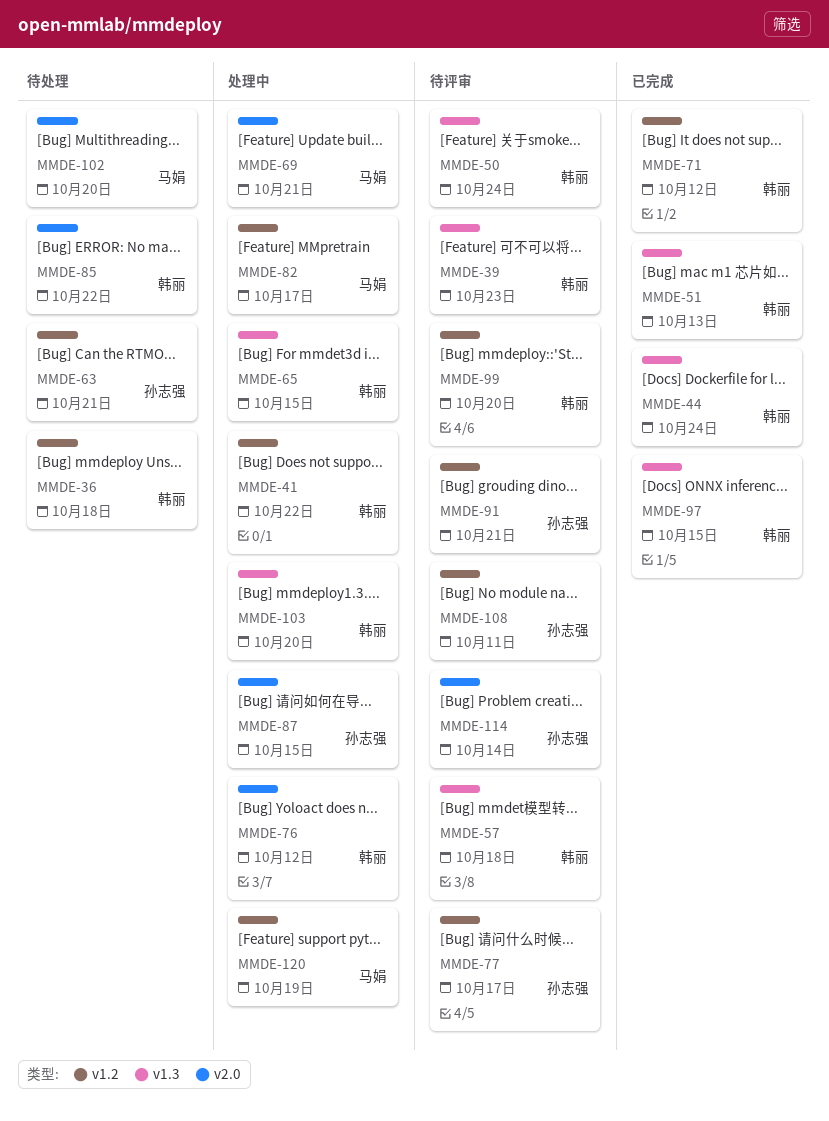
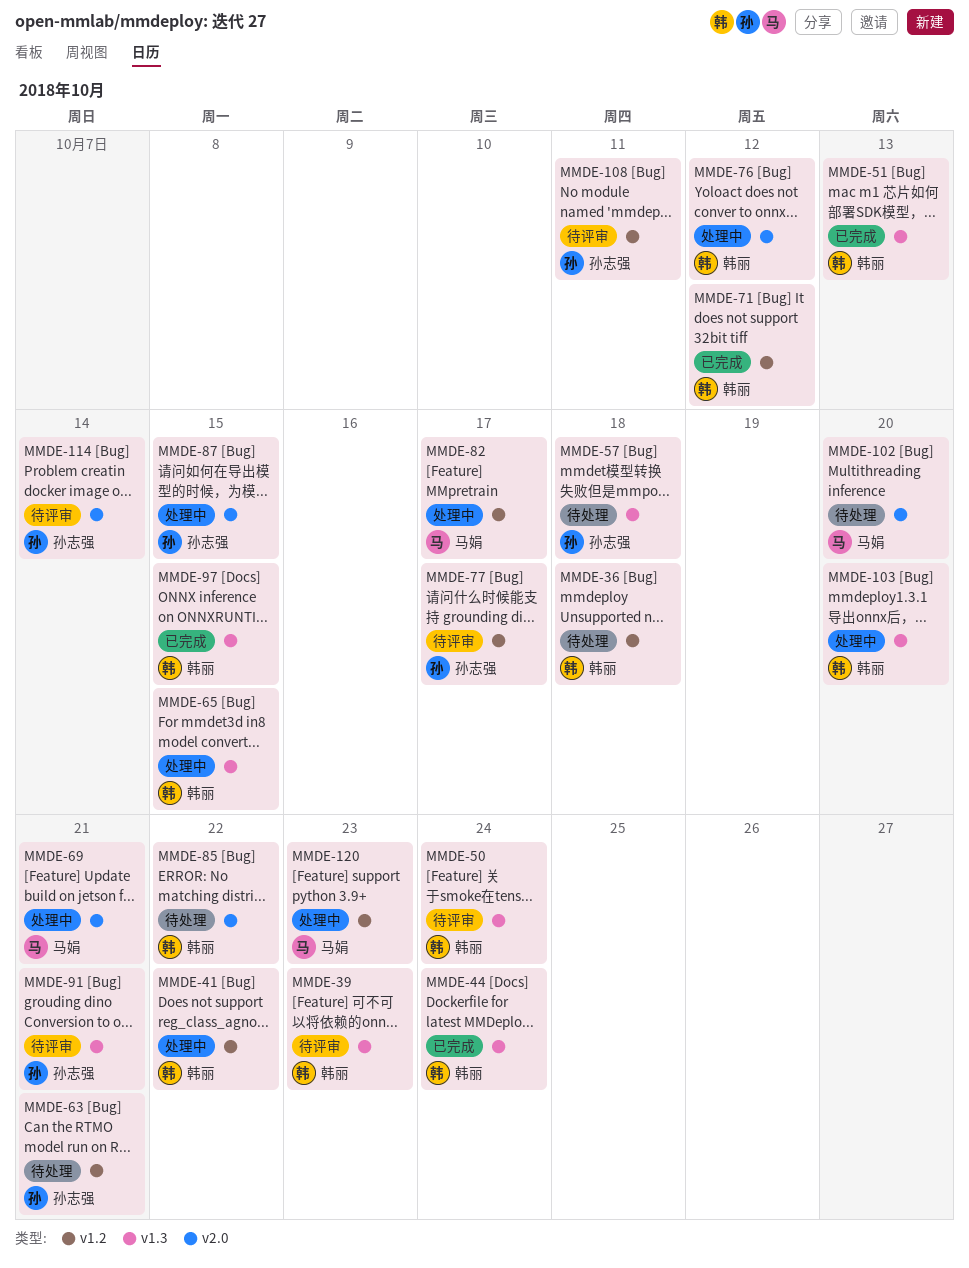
MMDE-57, status: 待评审 -> 待处理
MMDE-57, owner: 韩丽 -> 孙志强
MMDE-91, label: v1.2 -> v1.3
MMDE-99: present -> none
MMDE-120, due: Oct 19 -> Oct 23

